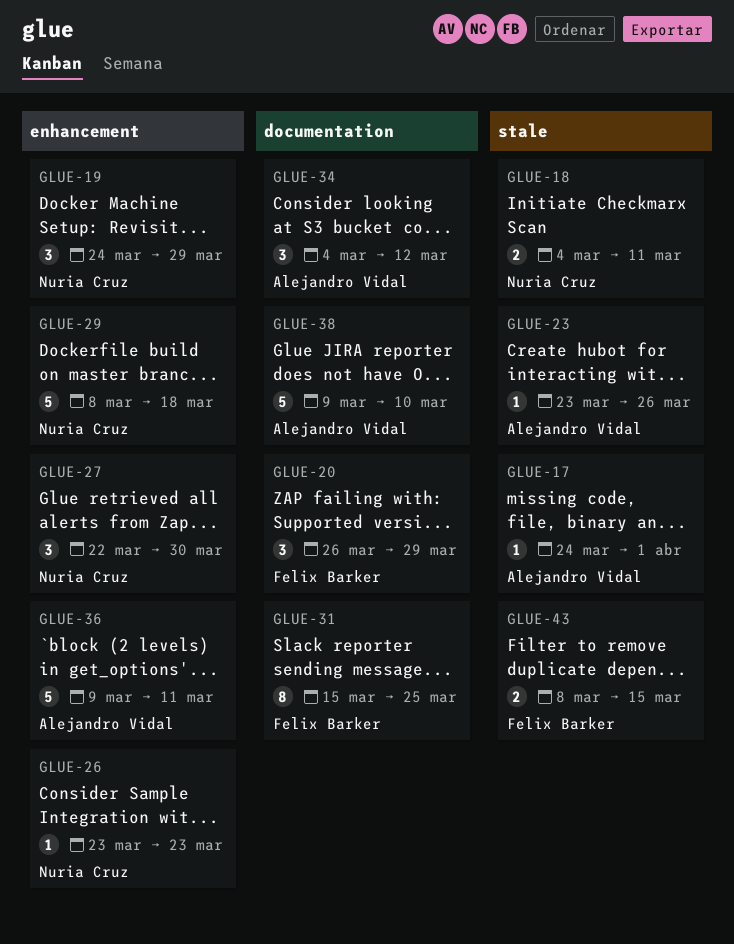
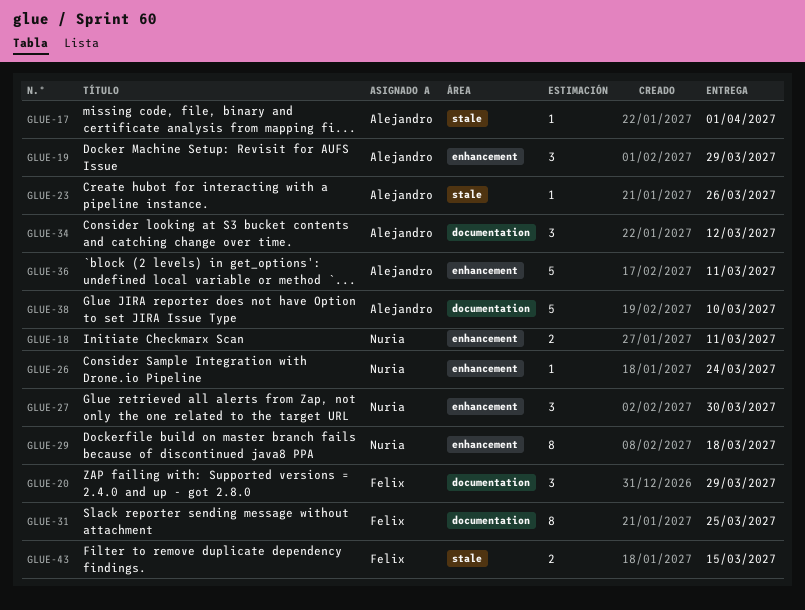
GLUE-18, label: stale -> enhancement
GLUE-19, owner: Nuria Cruz -> Alejandro Vidal
GLUE-26, due: Mar 23 -> Mar 24
GLUE-29, estimate: 5 -> 8

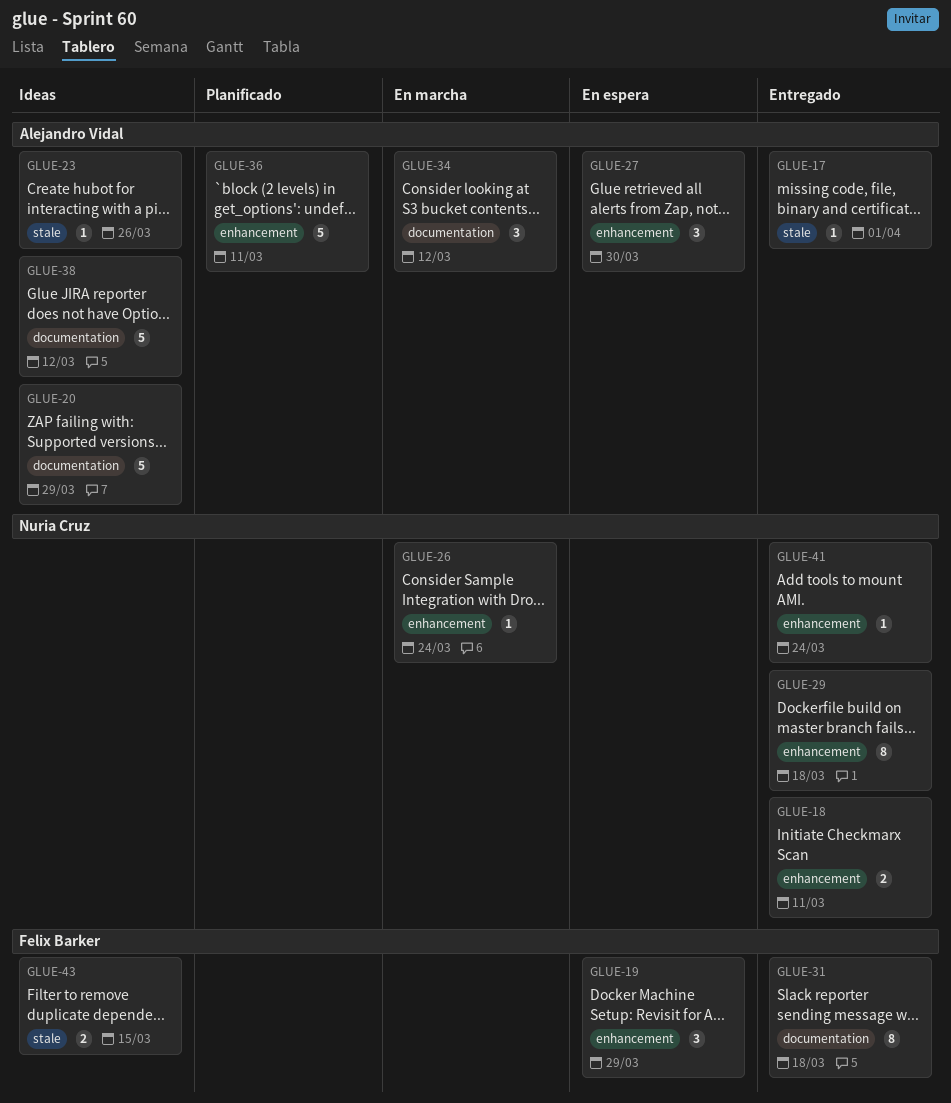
GLUE-19, owner: Alejandro Vidal -> Felix Barker
GLUE-20, owner: Felix Barker -> Alejandro Vidal
GLUE-20, estimate: 3 -> 5
GLUE-27, owner: Nuria Cruz -> Alejandro Vidal
GLUE-31, due: Mar 25 -> Mar 18
GLUE-38, due: Mar 10 -> Mar 12
GLUE-41: none -> present

